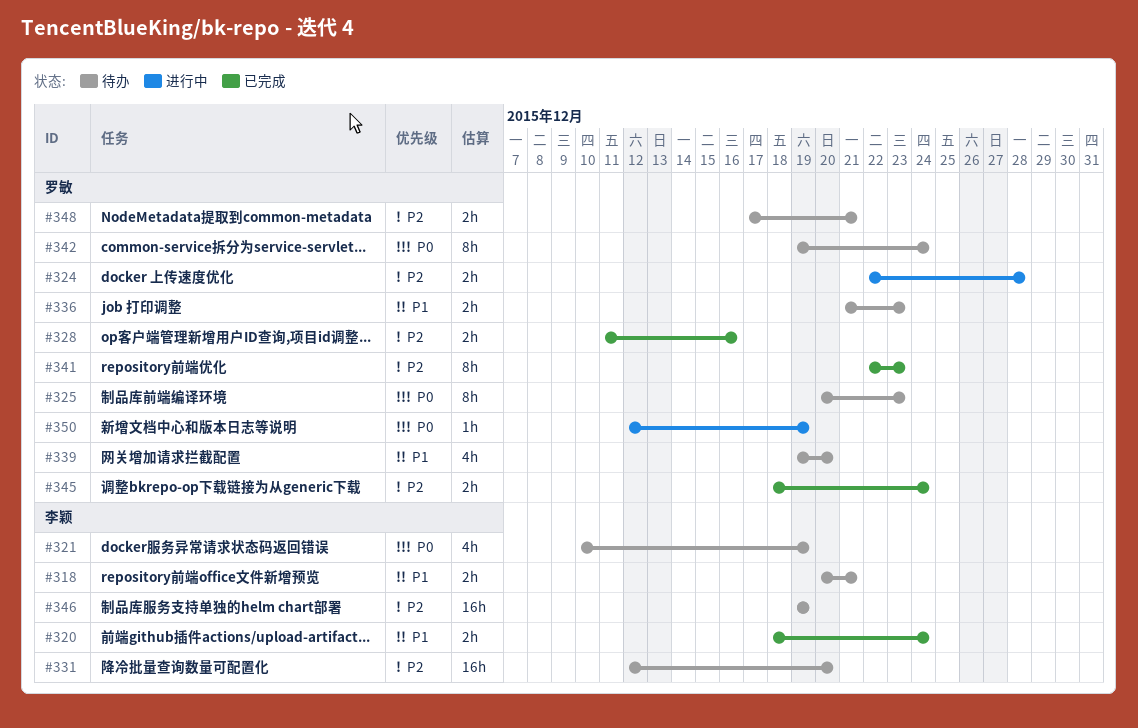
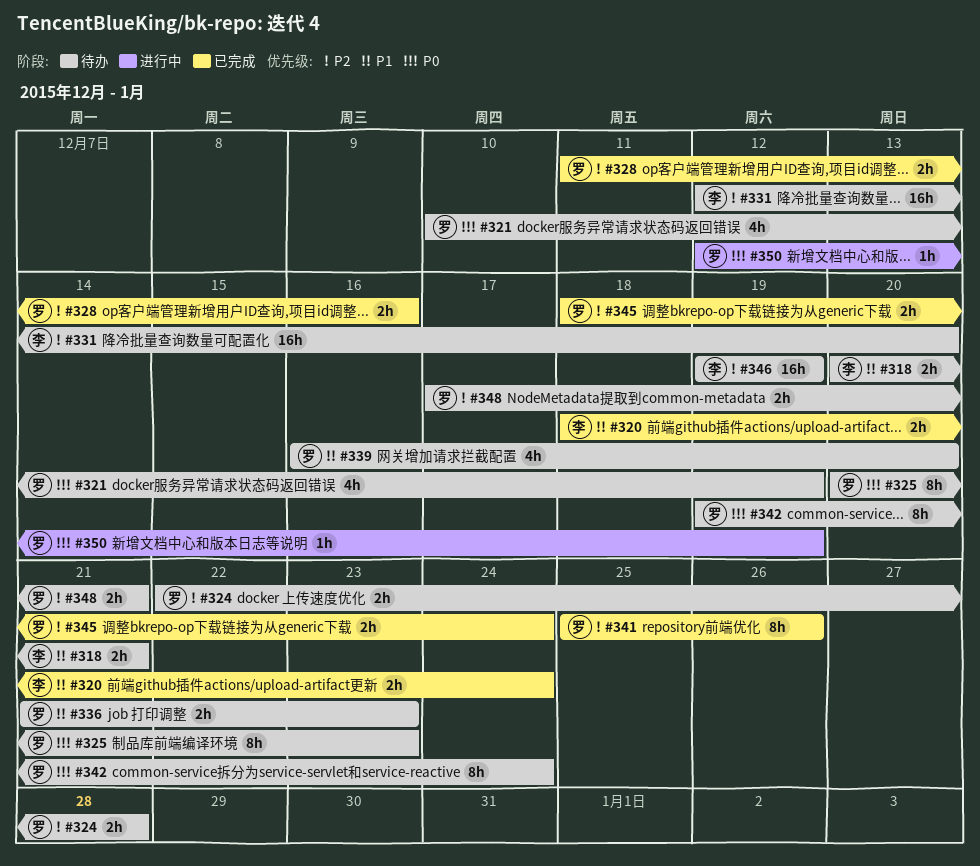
#321, owner: 李颖 -> 罗敏
#324, status: 进行中 -> 待办
#339, start: Dec 19 -> Dec 16
#341, start: Dec 22 -> Dec 25
#341, due: Dec 23 -> Dec 26

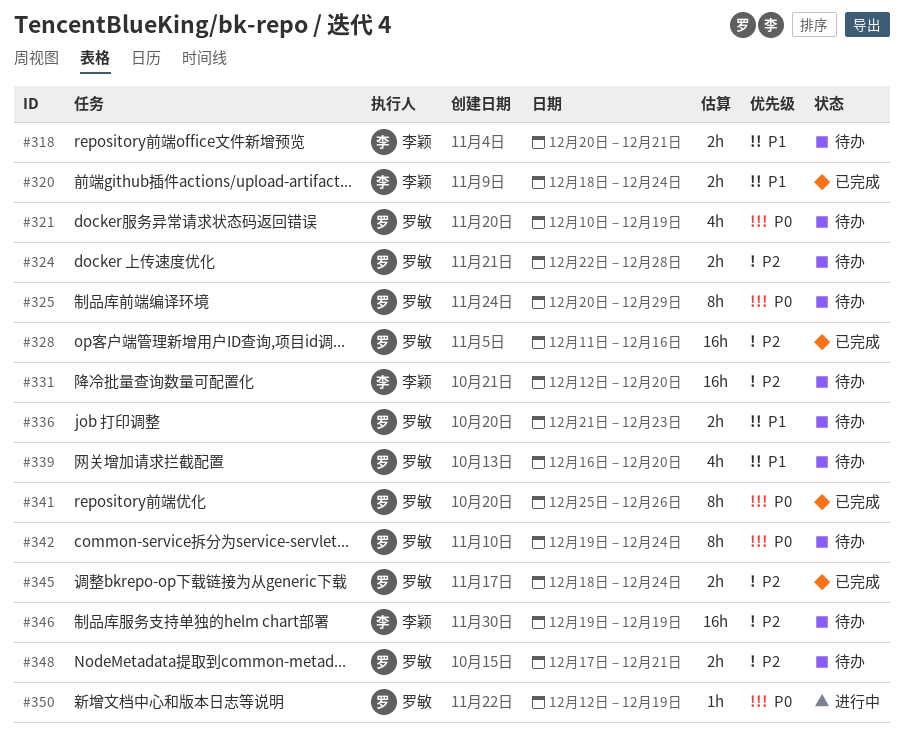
#325, due: Dec 23 -> Dec 29
#328, estimate: 2h -> 16h
#341, priority: P2 -> P0

